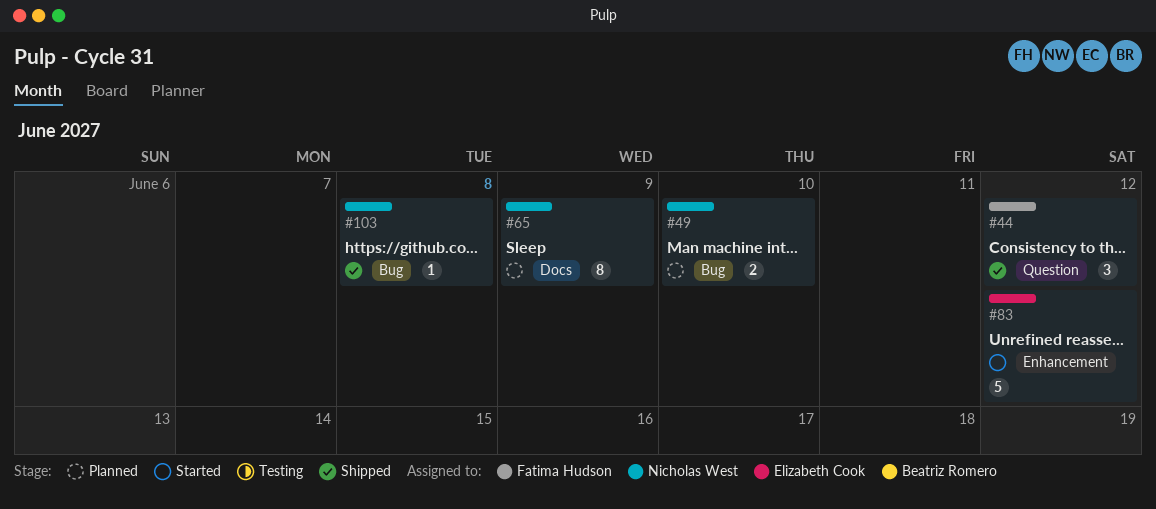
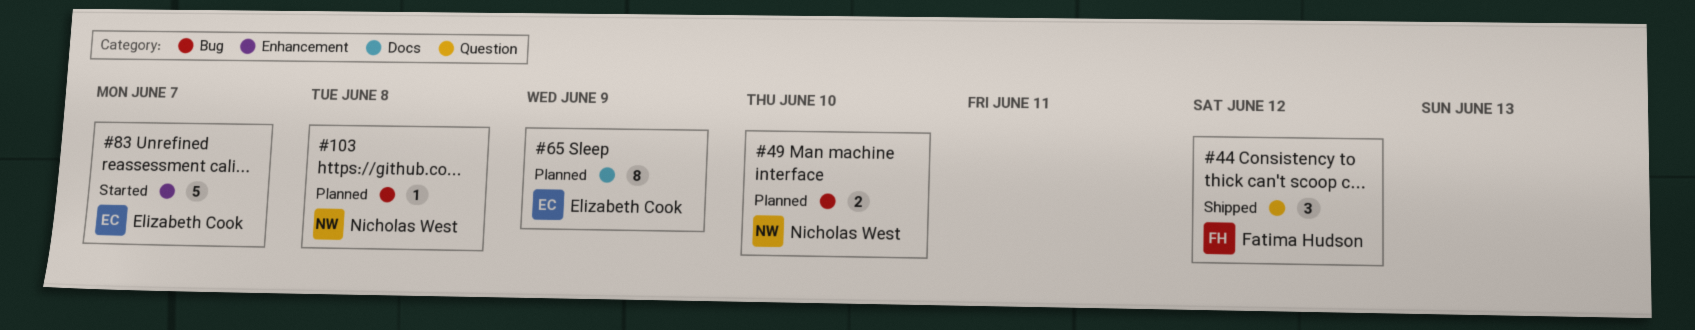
#65, owner: Nicholas West -> Elizabeth Cook
#83, due: Jun 12 -> Jun 7
#103, status: Shipped -> Planned

